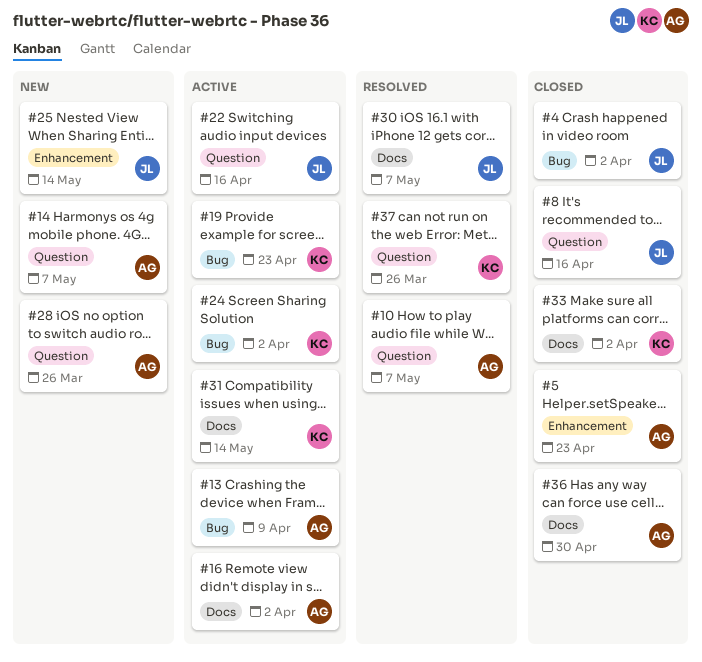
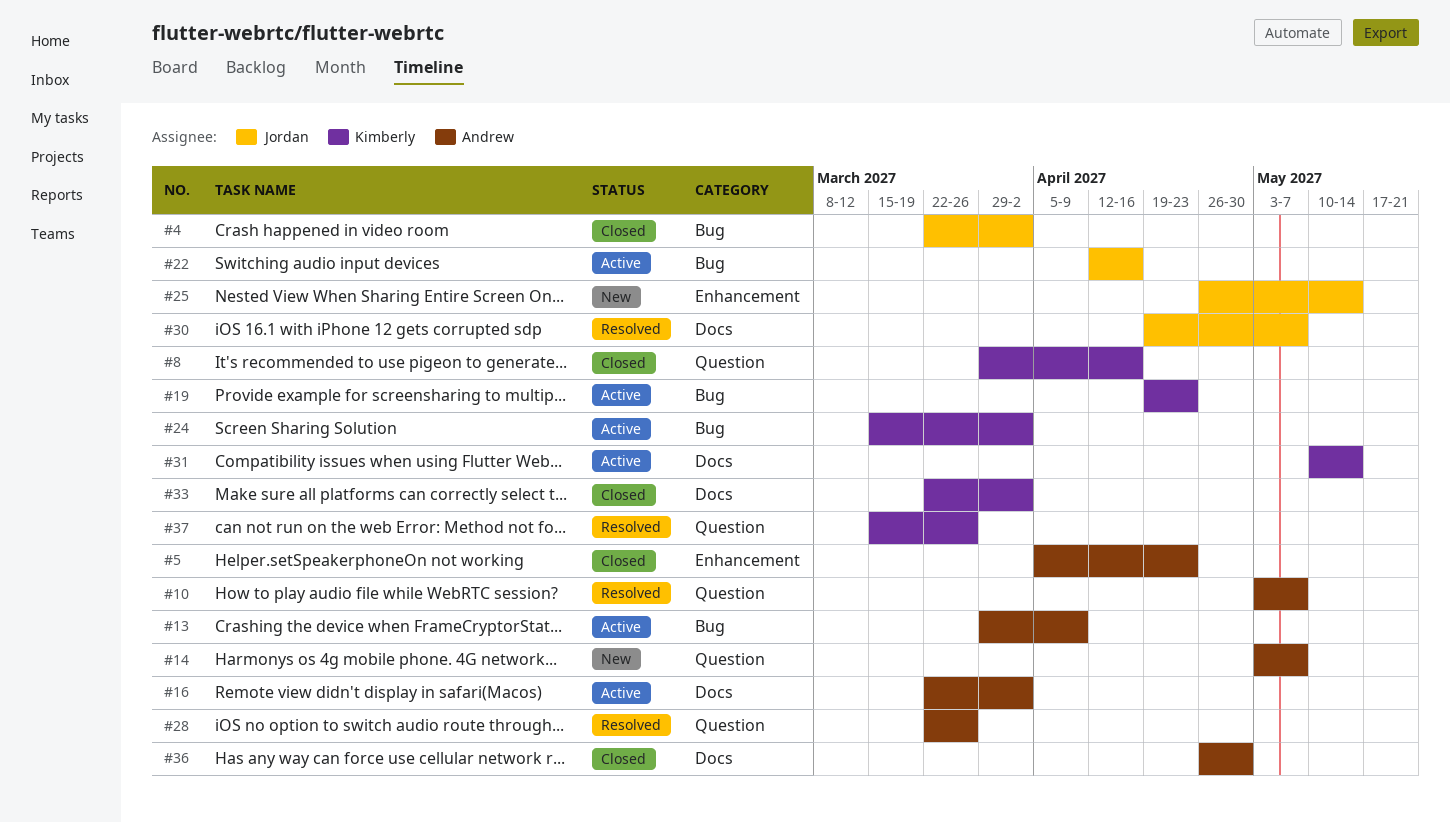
#8, owner: Jordan -> Kimberly
#22, label: Question -> Bug
#28, status: New -> Resolved

